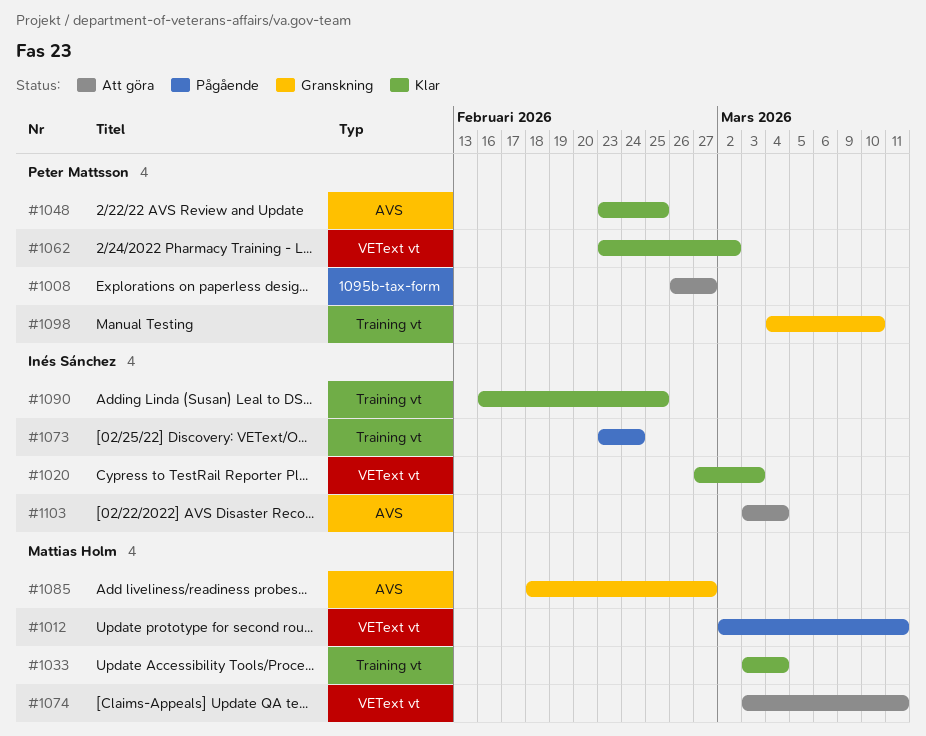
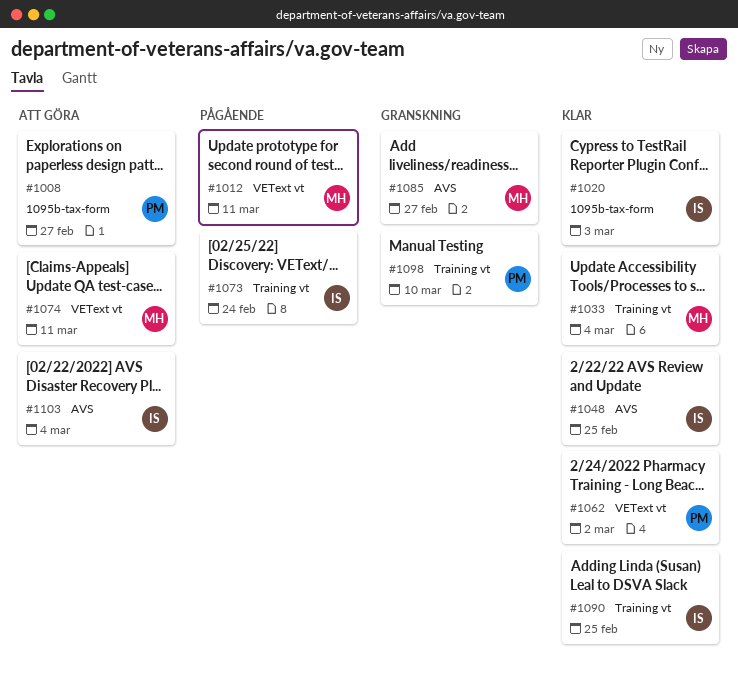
#1020, label: VEText vt -> 1095b-tax-form
#1048, owner: Peter Mattsson -> Inés Sánchez

